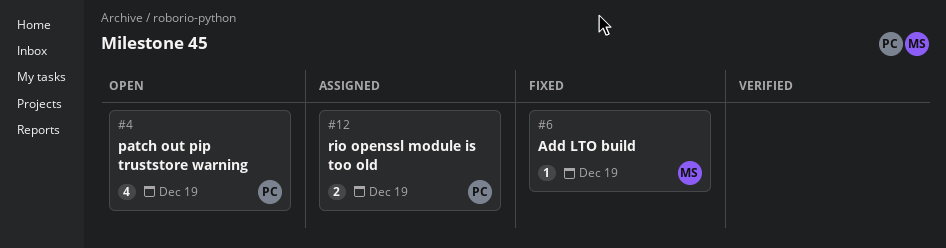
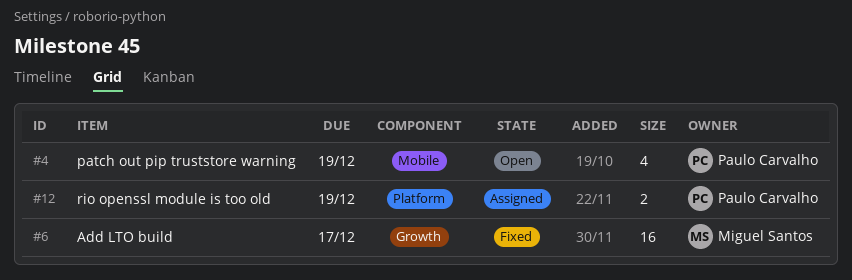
#6, estimate: 1 -> 16
#6, due: Dec 19 -> Dec 17

